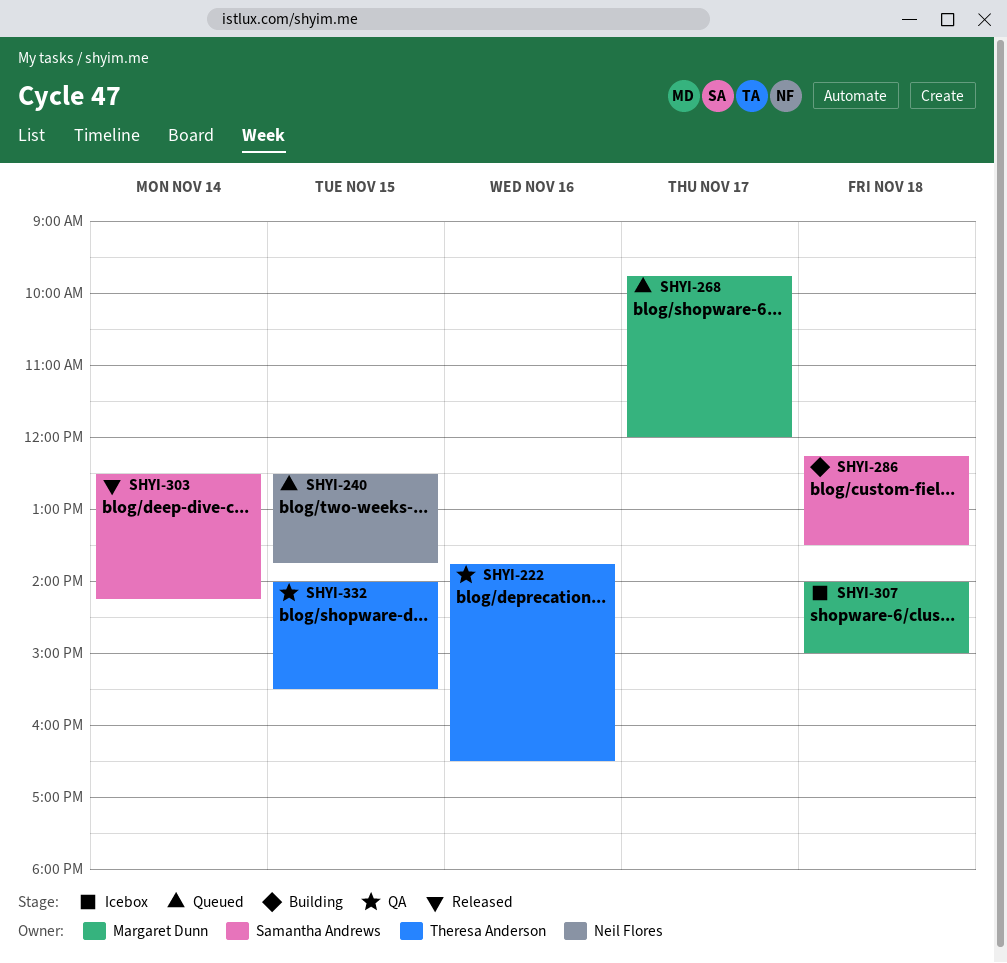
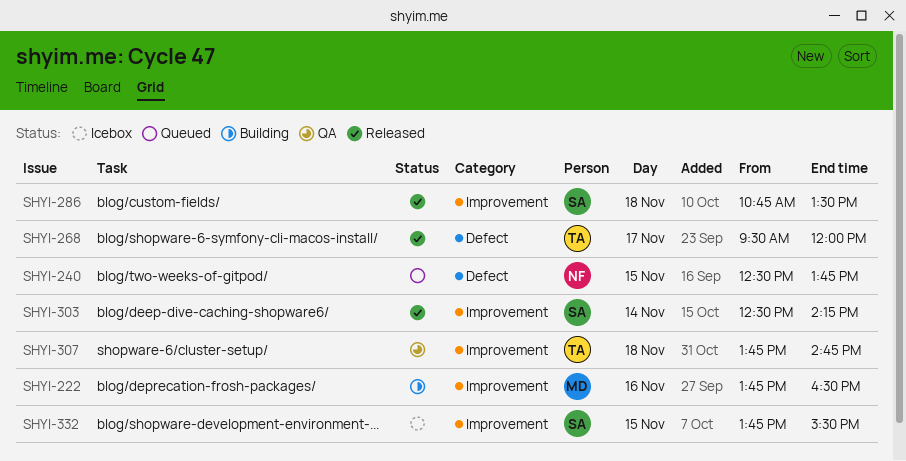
SHYI-222, status: QA -> Building
SHYI-222, owner: Theresa Anderson -> Margaret Dunn
SHYI-268, status: Queued -> Released
SHYI-268, owner: Margaret Dunn -> Theresa Anderson
SHYI-268, begins: 09:45 -> 09:30
SHYI-286, status: Building -> Released
SHYI-286, begins: 12:15 -> 10:45
SHYI-307, status: Icebox -> QA
SHYI-307, owner: Margaret Dunn -> Theresa Anderson
SHYI-307, begins: 14:00 -> 13:45
SHYI-307, ends: 15:00 -> 14:45
SHYI-332, status: QA -> Icebox
SHYI-332, owner: Theresa Anderson -> Samantha Andrews
SHYI-332, begins: 14:00 -> 13:45

